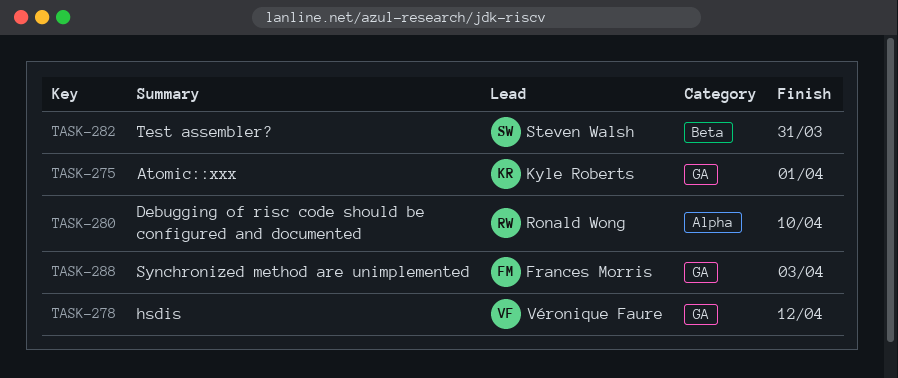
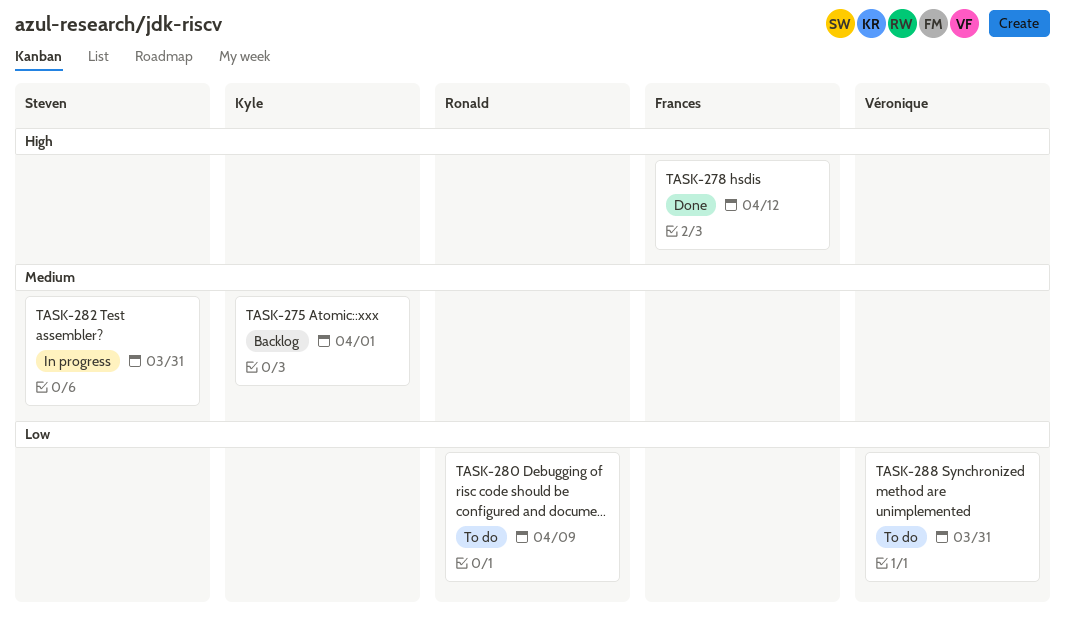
TASK-278, owner: Véronique Faure -> Frances Morris
TASK-280, due: Apr 10 -> Apr 9
TASK-288, owner: Frances Morris -> Véronique Faure
TASK-288, due: Apr 3 -> Mar 31

